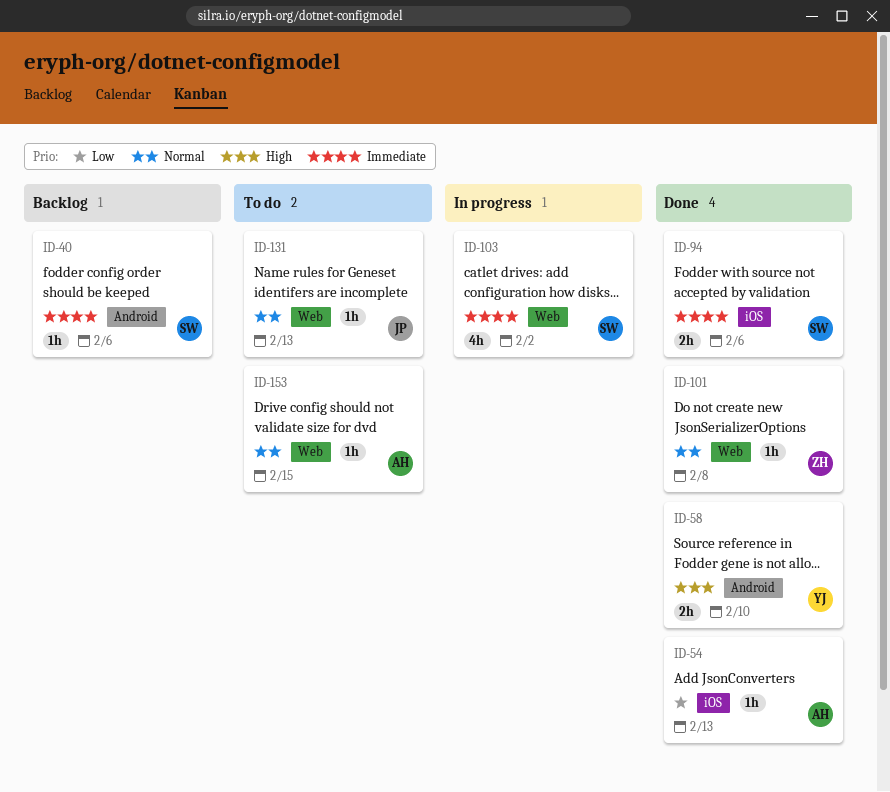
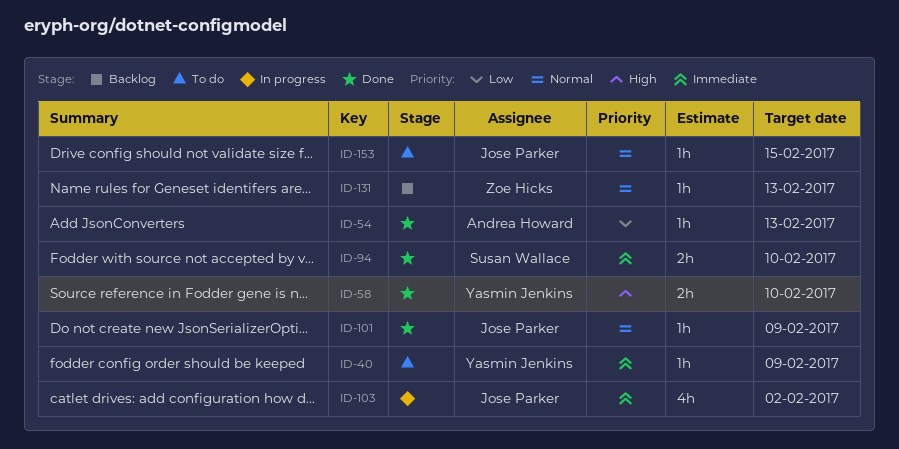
ID-40, status: Backlog -> To do
ID-40, owner: Susan Wallace -> Yasmin Jenkins
ID-40, due: Feb 6 -> Feb 9
ID-94, due: Feb 6 -> Feb 10
ID-101, owner: Zoe Hicks -> Jose Parker
ID-101, due: Feb 8 -> Feb 9
ID-103, owner: Susan Wallace -> Jose Parker
ID-131, status: To do -> Backlog
ID-131, owner: Jose Parker -> Zoe Hicks
ID-153, owner: Andrea Howard -> Jose Parker

